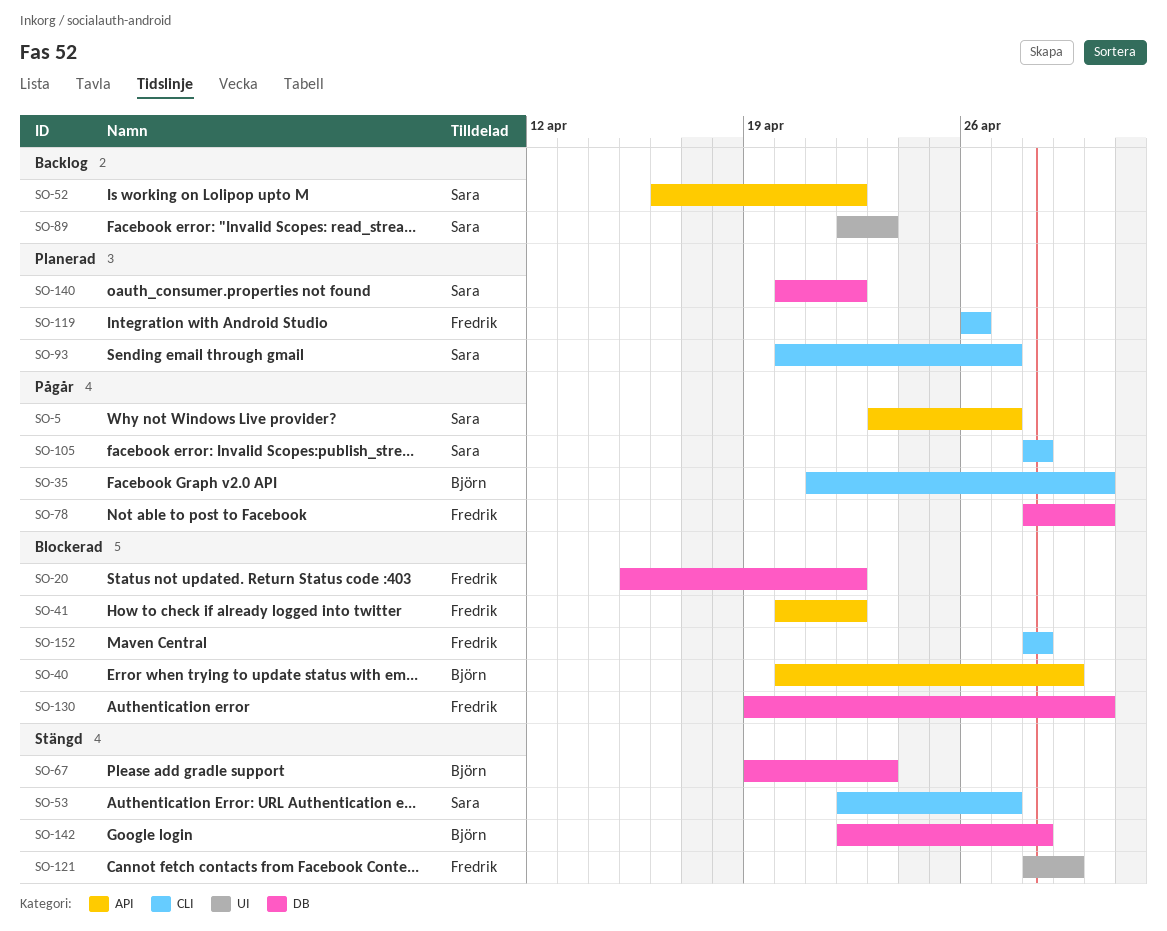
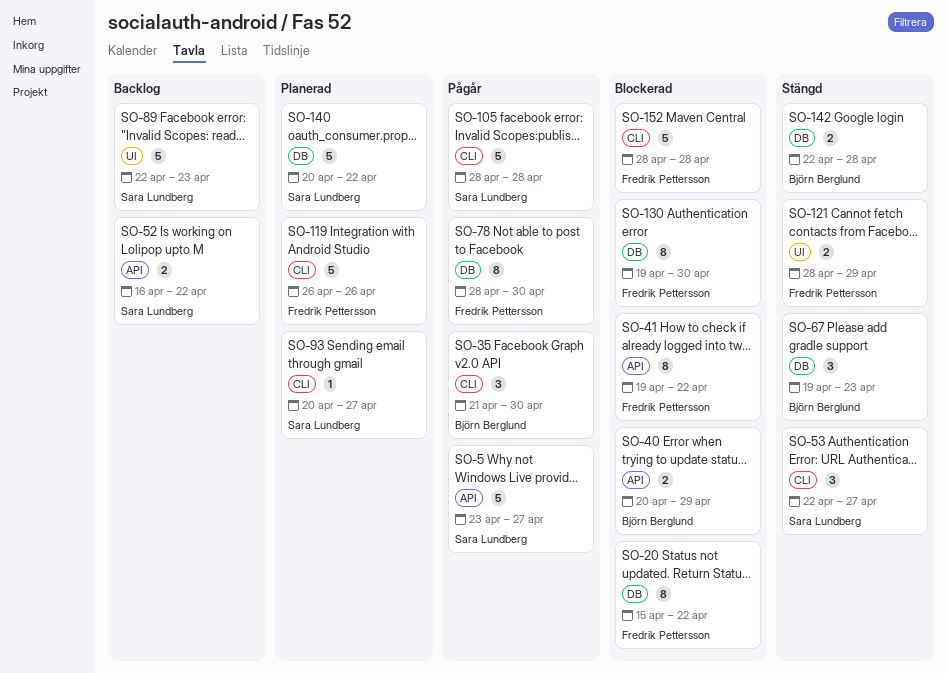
SO-41, start: Apr 20 -> Apr 19

